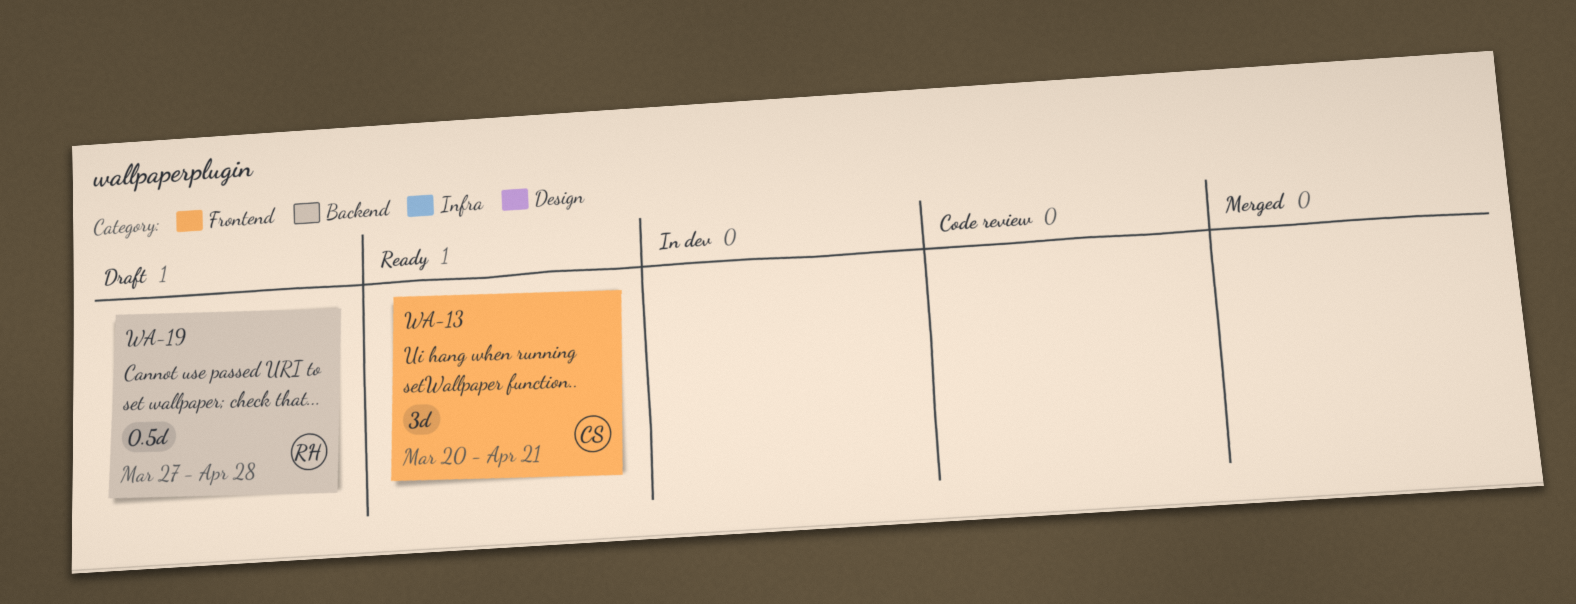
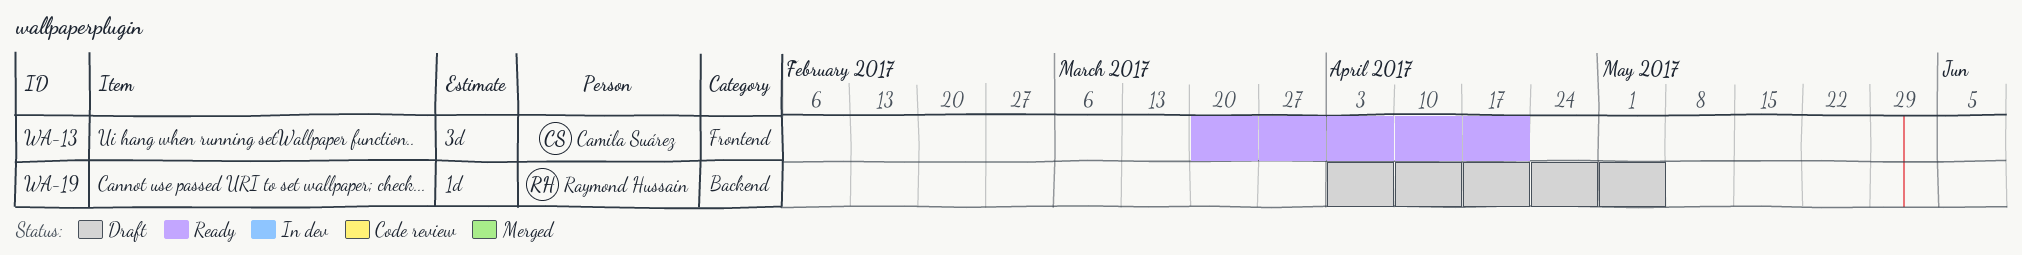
WA-19, estimate: 0.5d -> 1d
WA-19, start: Mar 27 -> Apr 3
WA-19, due: Apr 28 -> May 5

